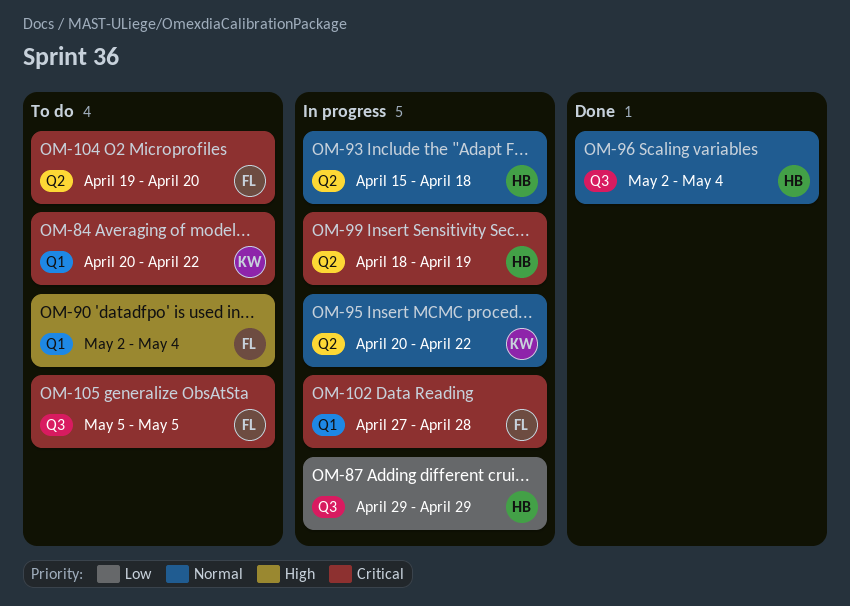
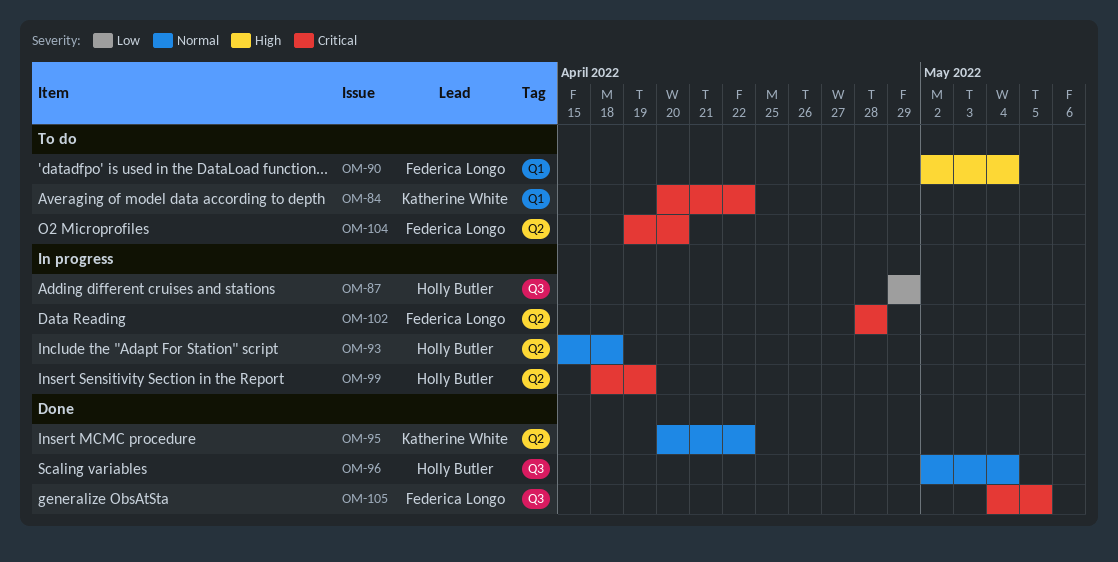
OM-95, status: In progress -> Done
OM-102, label: Q1 -> Q2
OM-102, start: Apr 27 -> Apr 28
OM-105, status: To do -> Done
OM-105, start: May 5 -> May 4

